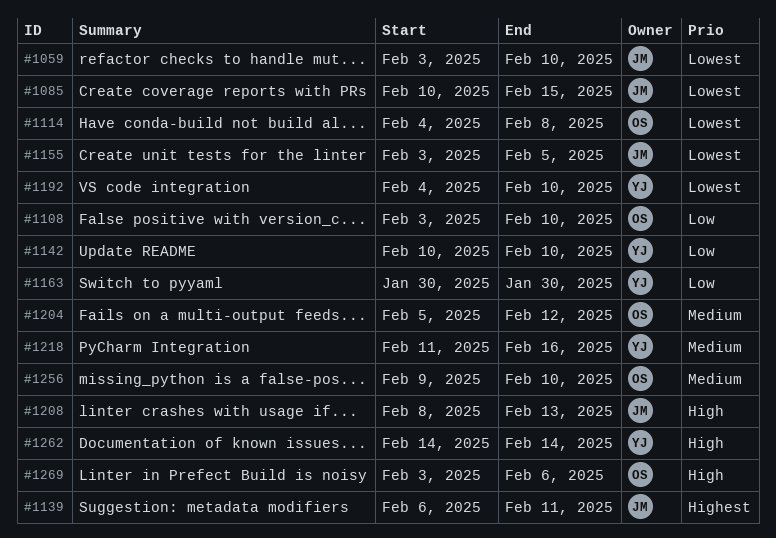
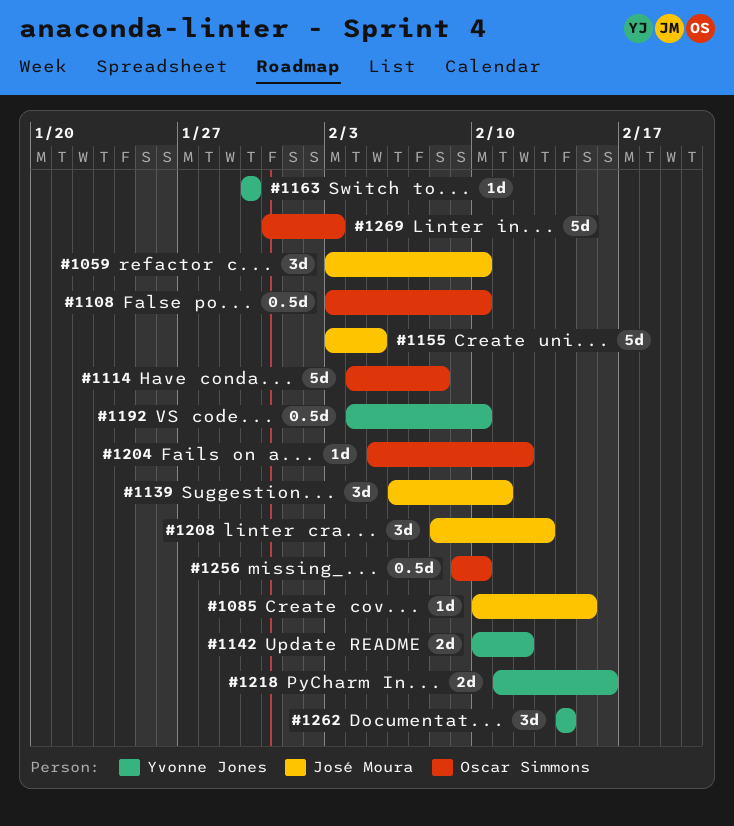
#1142, due: Feb 10 -> Feb 12
#1269, start: Feb 3 -> Jan 31
#1269, due: Feb 6 -> Feb 3

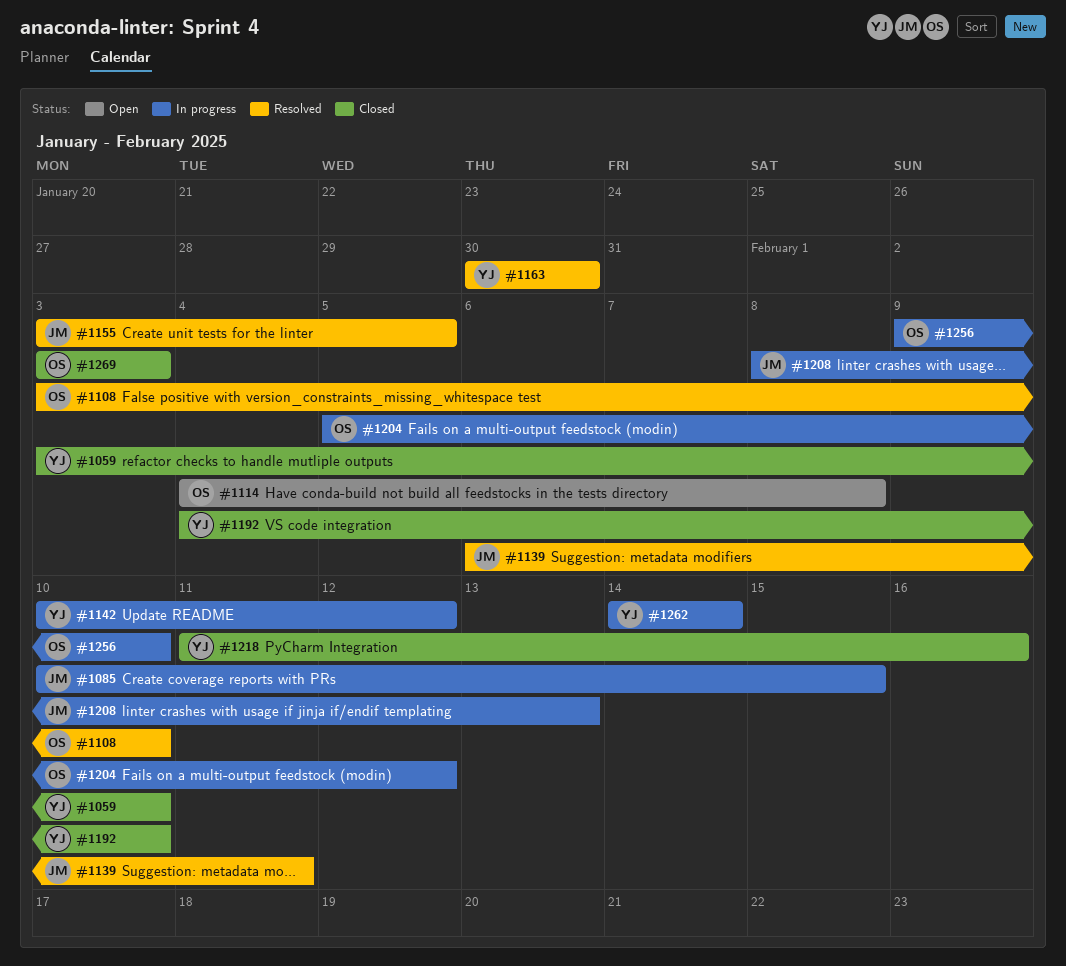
#1059, owner: José Moura -> Yvonne Jones
#1269, start: Jan 31 -> Feb 3

